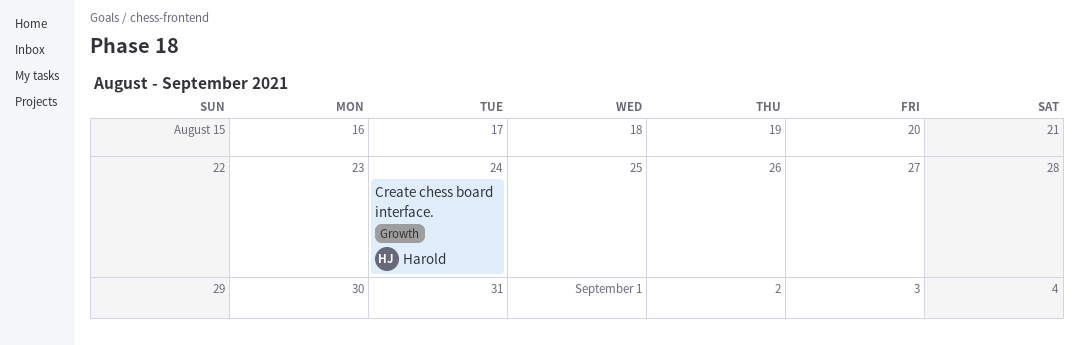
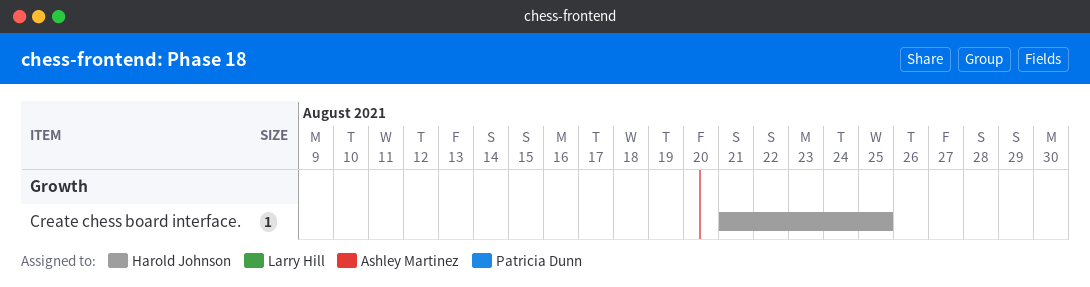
Create chess board interface., due: Aug 24 -> Aug 25

